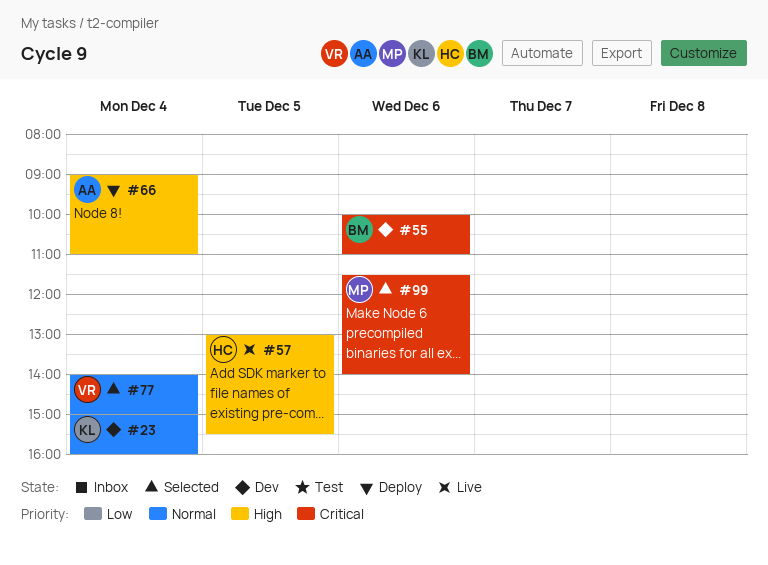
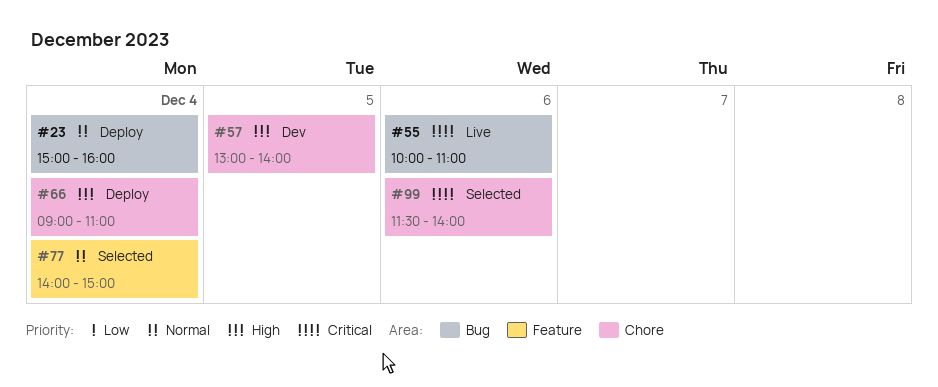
#23, status: Dev -> Deploy
#55, status: Dev -> Live
#57, status: Live -> Dev
#57, ends: 15:30 -> 14:00

